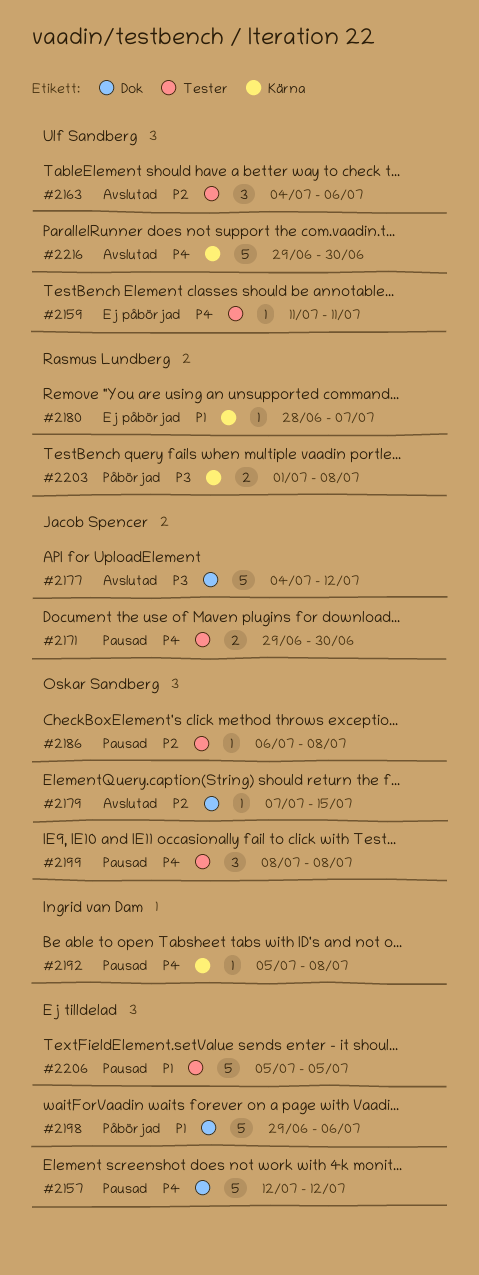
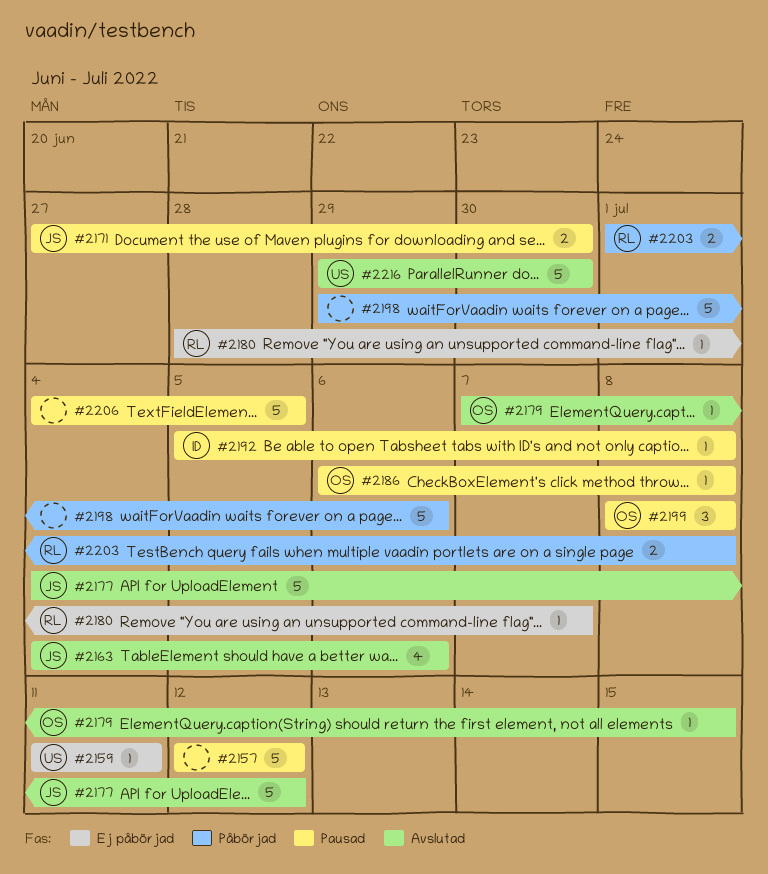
#2163, owner: Ulf Sandberg -> Jacob Spencer
#2163, estimate: 3 -> 4
#2171, start: Jun 29 -> Jun 27
#2206, start: Jul 5 -> Jul 4

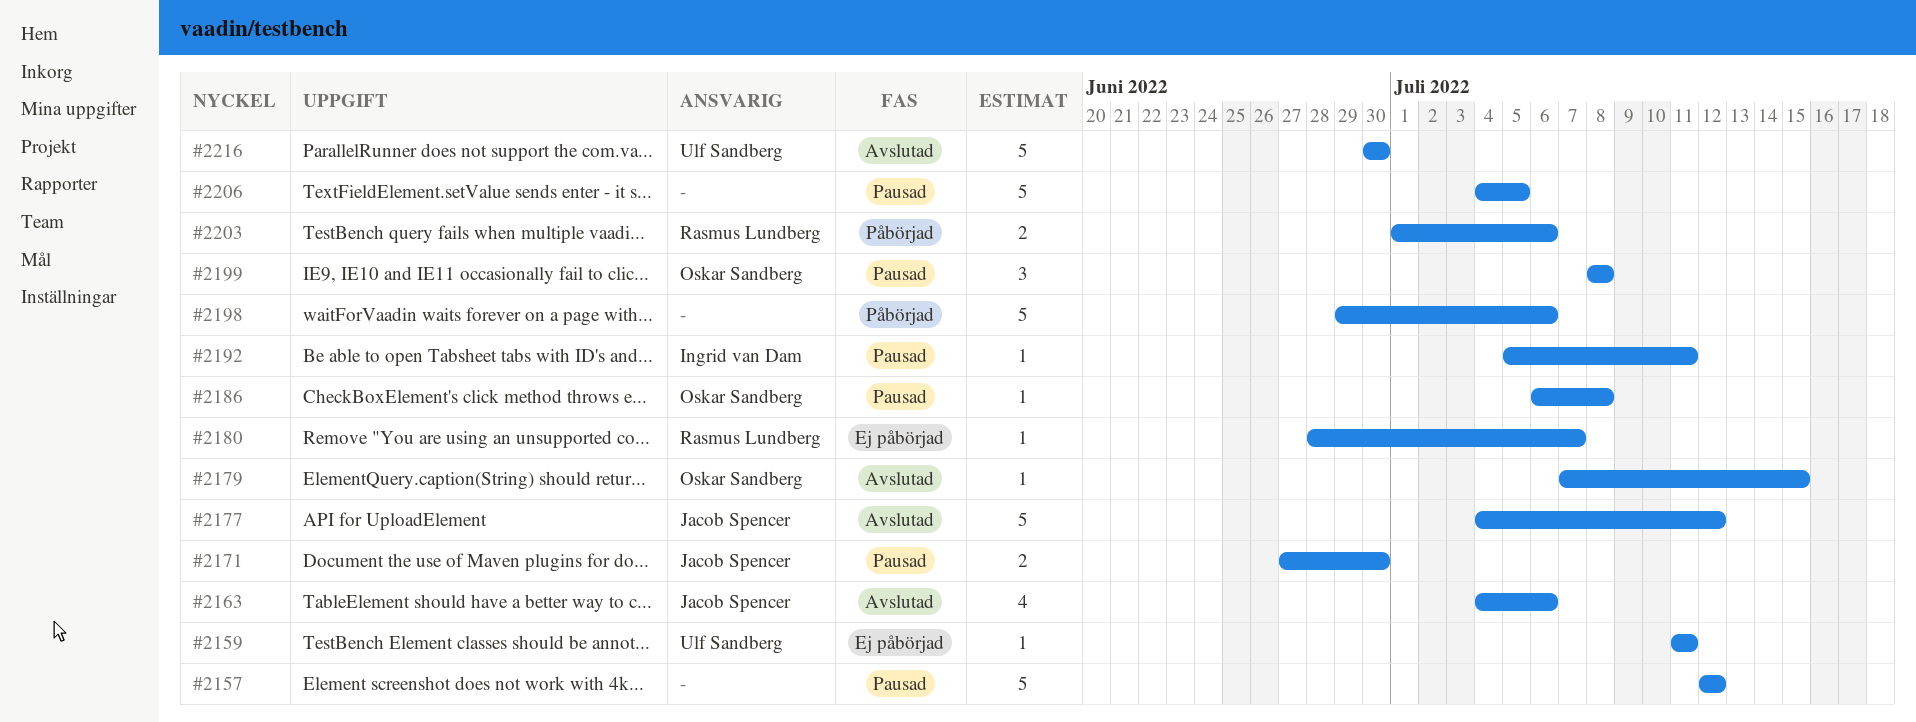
#2192, due: Jul 8 -> Jul 11
#2203, due: Jul 8 -> Jul 6
#2216, start: Jun 29 -> Jun 30

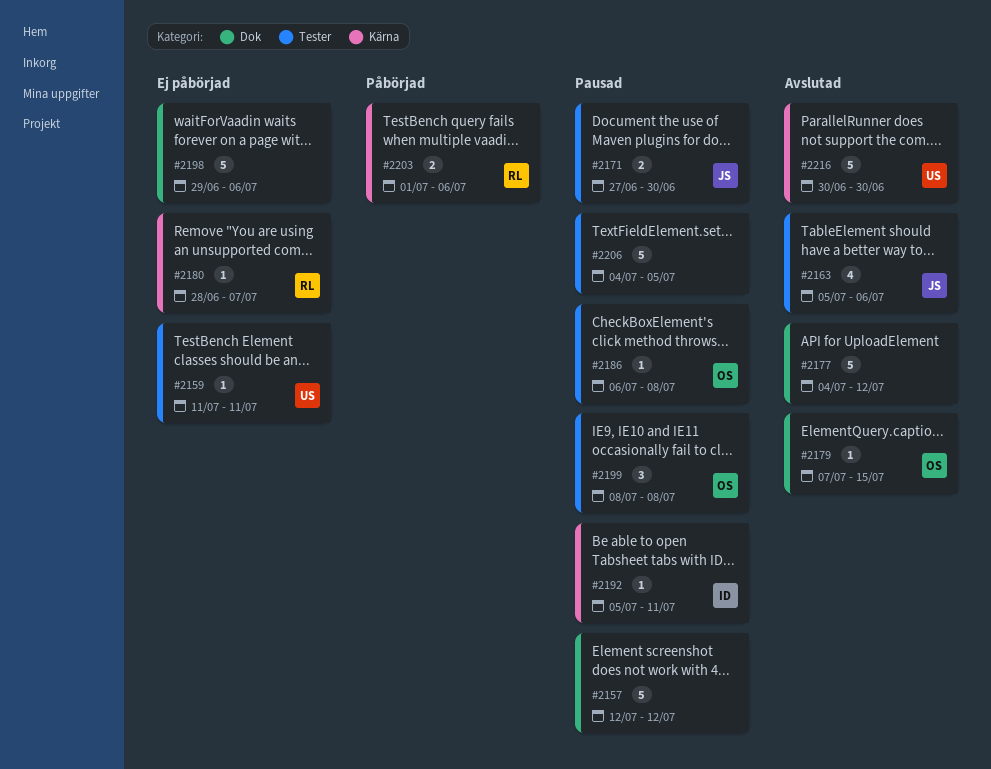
#2163, start: Jul 4 -> Jul 5
#2177, owner: Jacob Spencer -> none
#2198, status: Påbörjad -> Ej påbörjad

